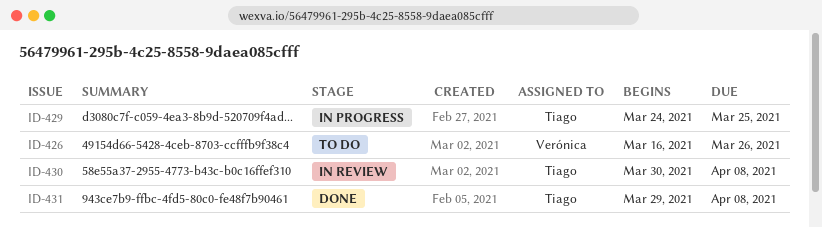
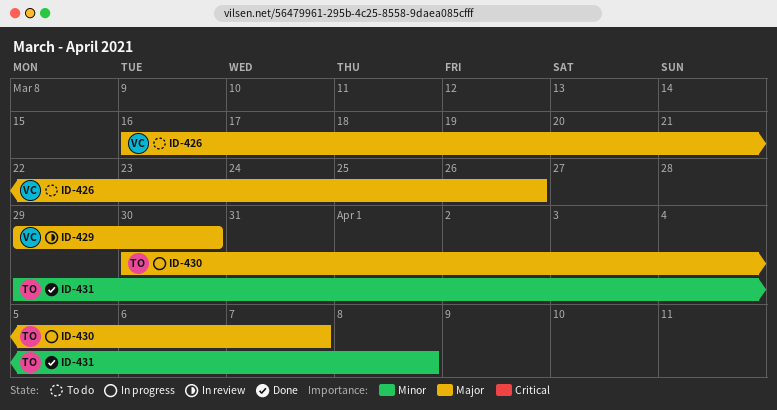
ID-429, status: In progress -> In review
ID-429, owner: Tiago -> Verónica
ID-429, start: Mar 24 -> Mar 29
ID-429, due: Mar 25 -> Mar 30
ID-430, status: In review -> In progress
ID-430, due: Apr 8 -> Apr 7

